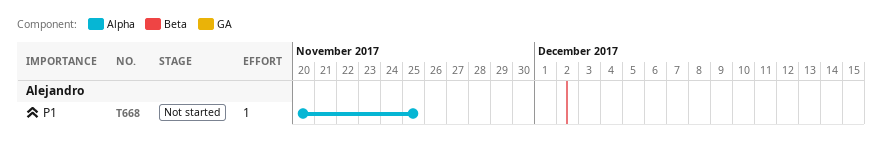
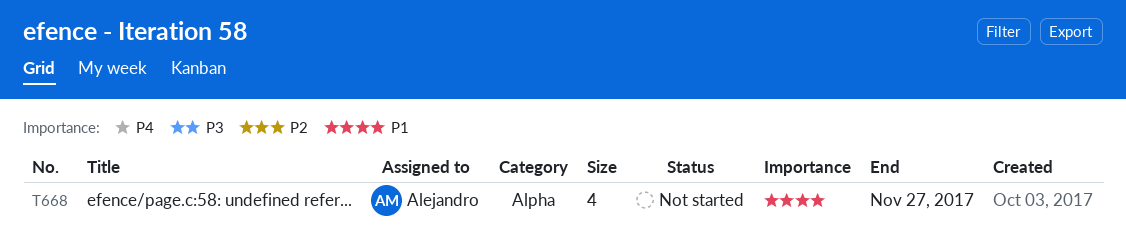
T668, estimate: 1 -> 4
T668, due: Nov 25 -> Nov 27

